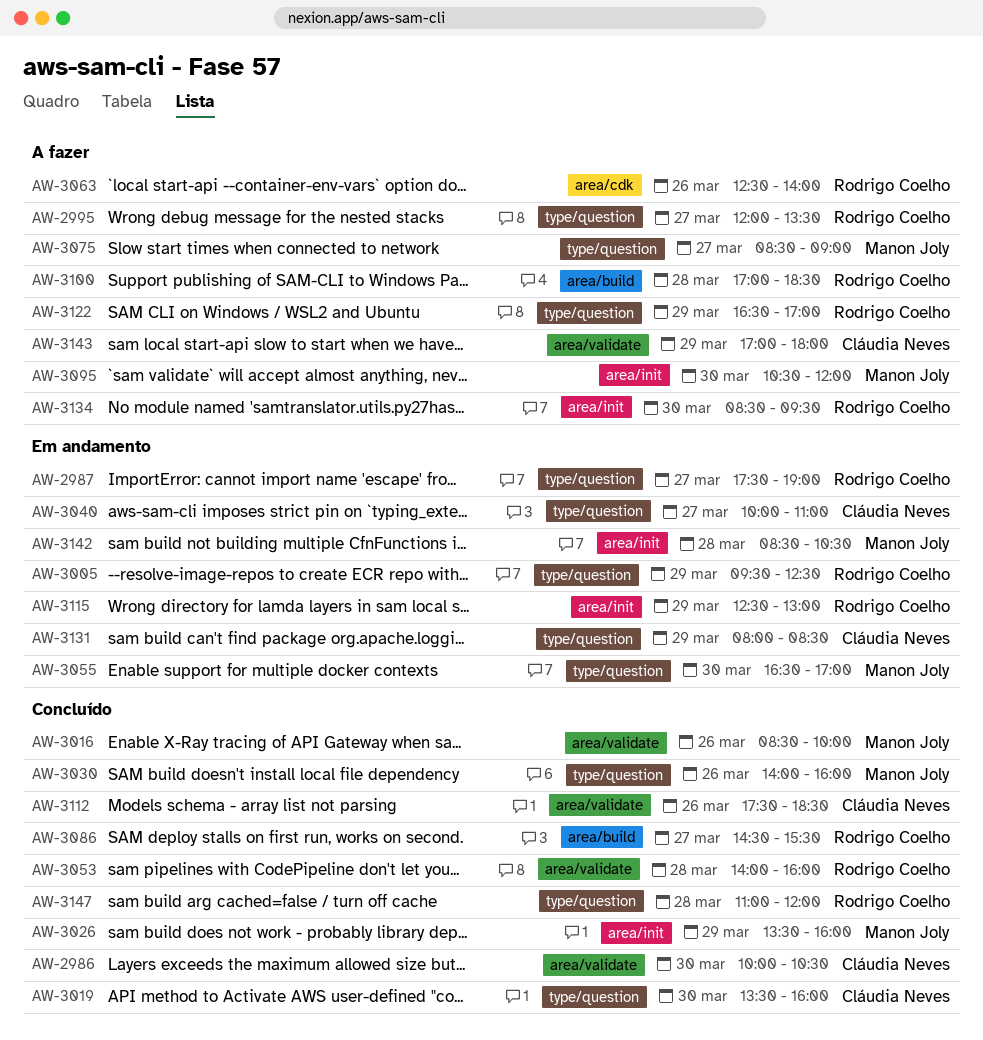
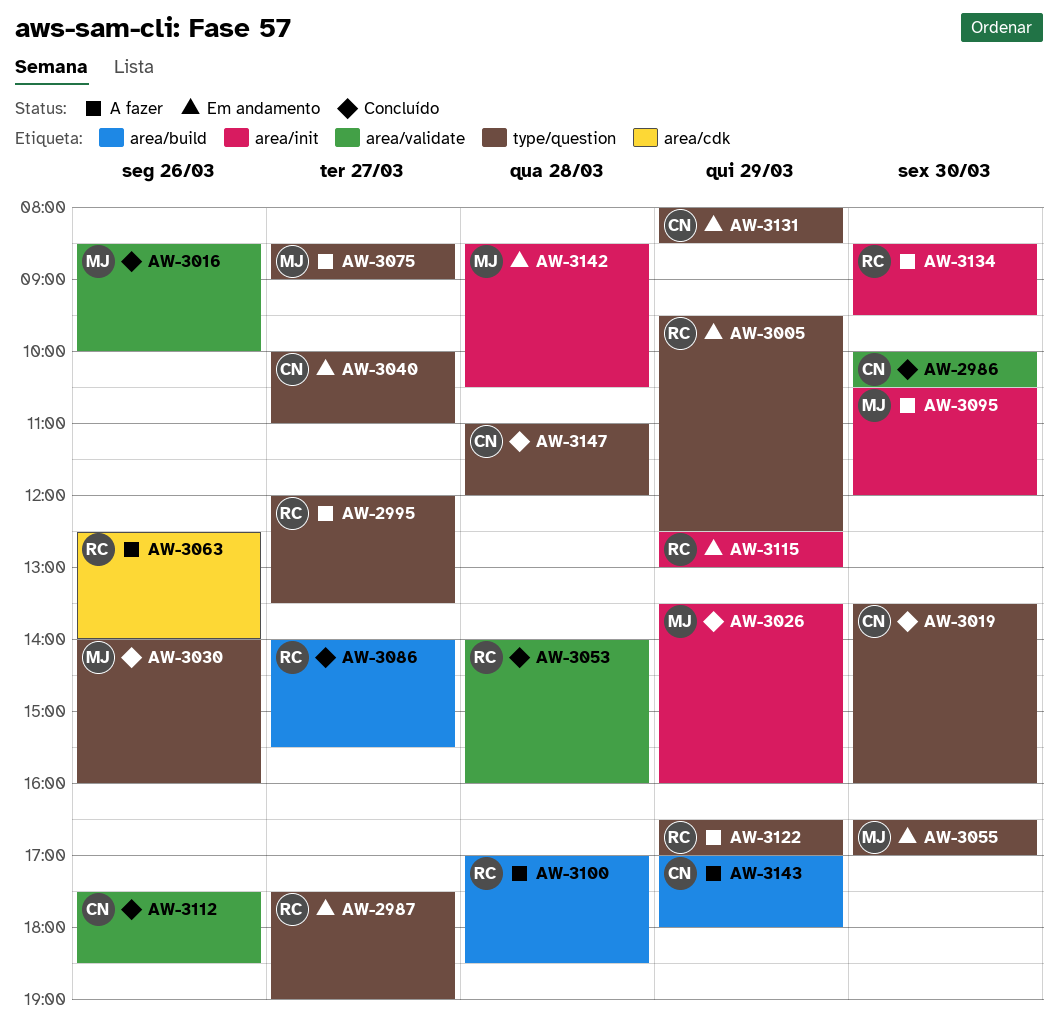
AW-3086, begins: 14:30 -> 14:00
AW-3143, label: area/validate -> area/build
AW-3147, owner: Rodrigo Coelho -> Cláudia Neves

